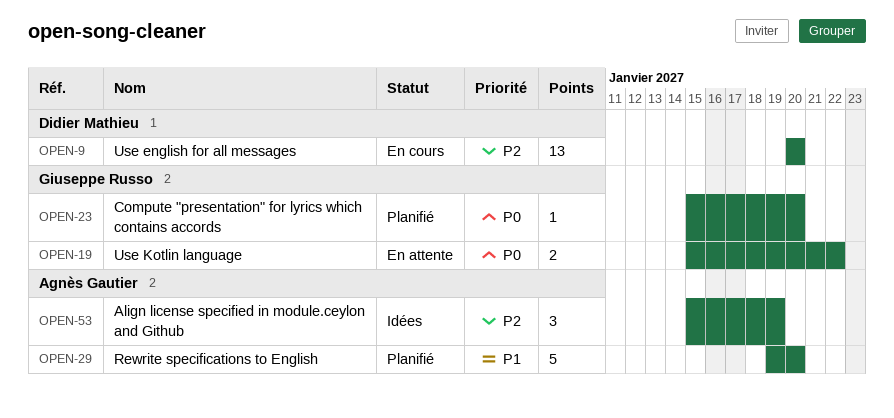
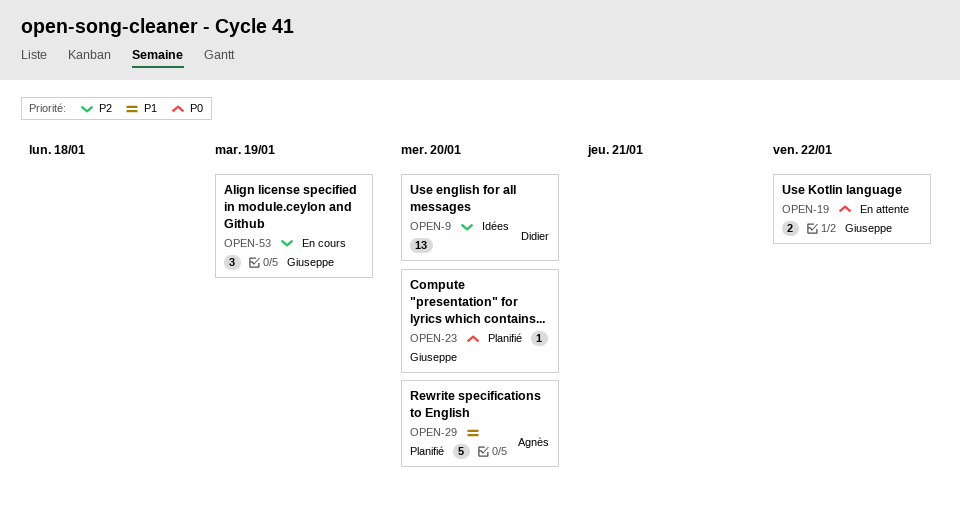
OPEN-9, status: En cours -> Idées
OPEN-53, status: Idées -> En cours
OPEN-53, owner: Agnès Gautier -> Giuseppe Russo

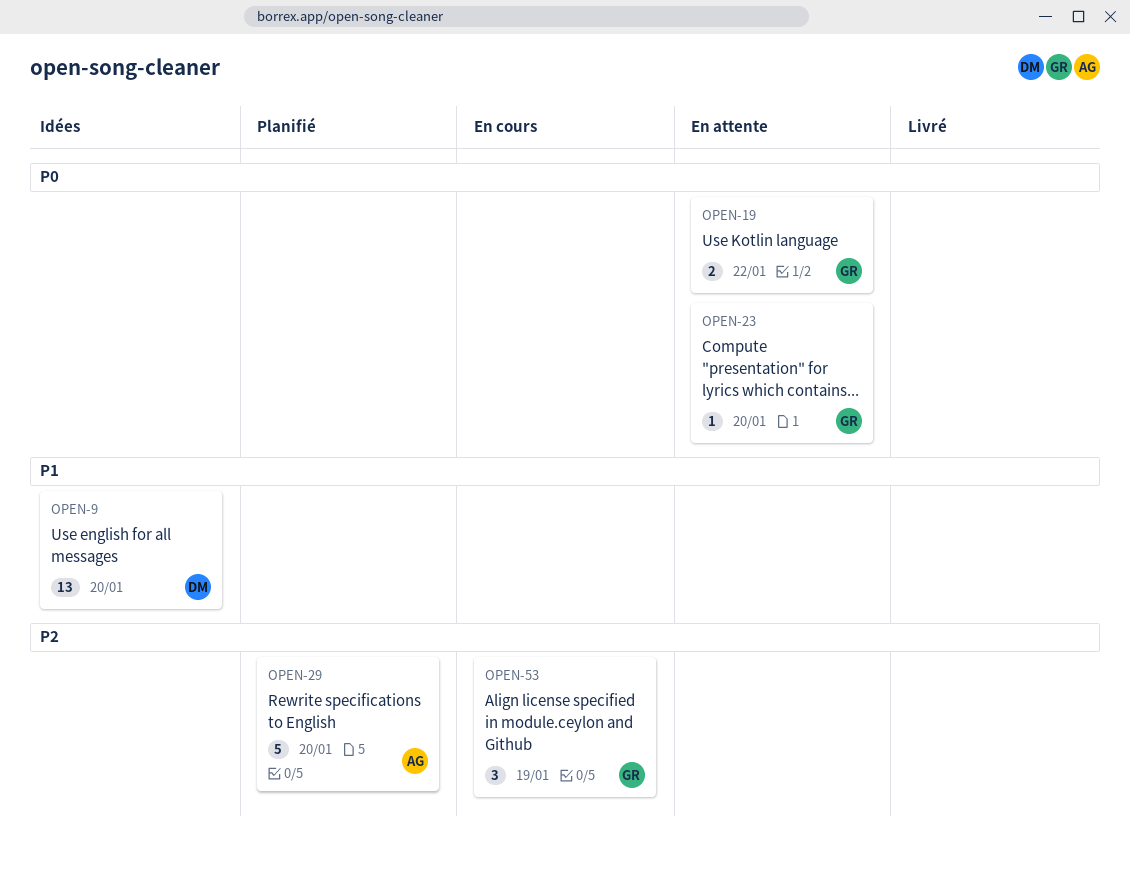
OPEN-9, priority: P2 -> P1
OPEN-23, status: Planifié -> En attente
OPEN-29, priority: P1 -> P2

